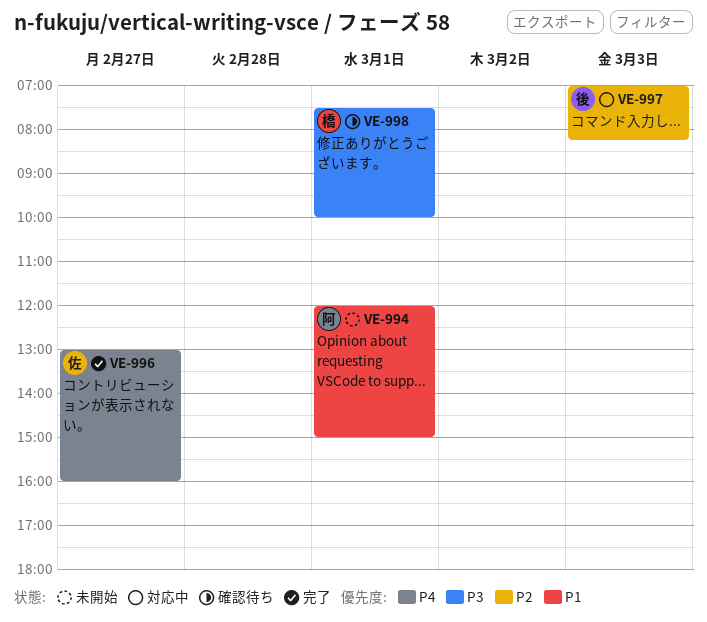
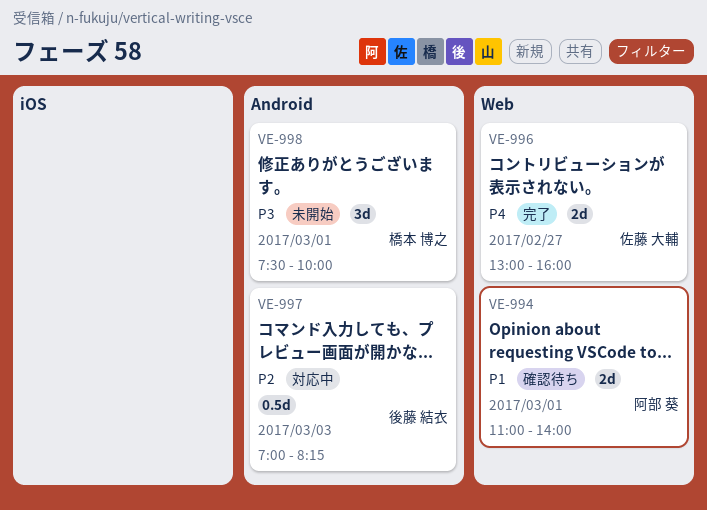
VE-994, status: 未開始 -> 確認待ち
VE-994, begins: 12:00 -> 11:00
VE-994, ends: 15:00 -> 14:00
VE-998, status: 確認待ち -> 未開始

